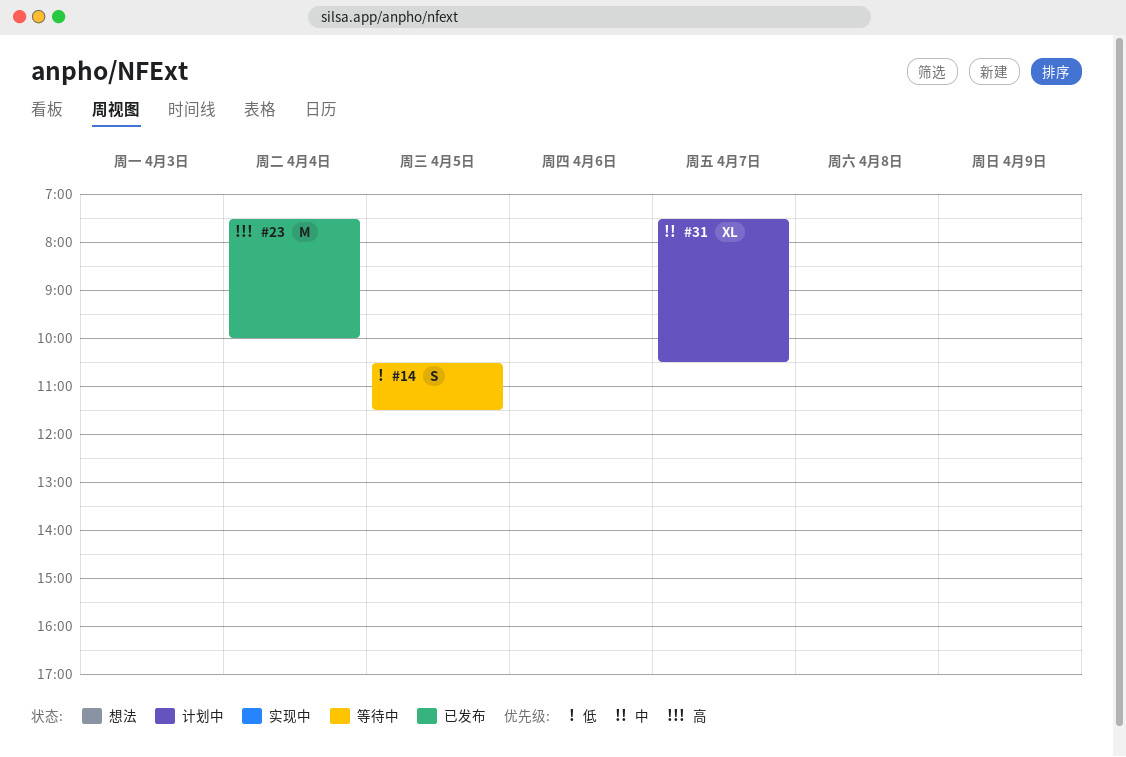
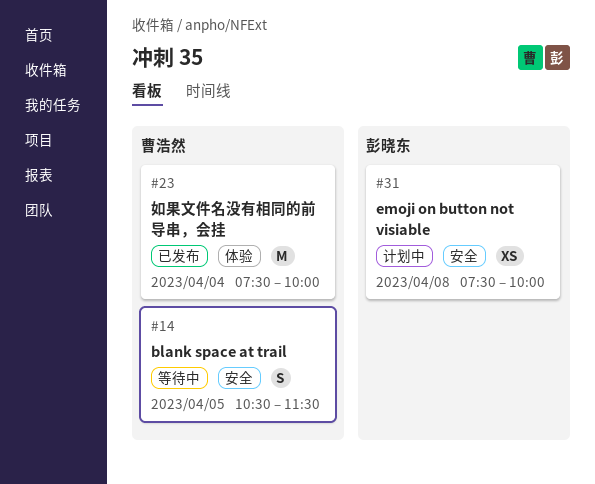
#31, estimate: XL -> XS
#31, day: Apr 7 -> Apr 8
#31, ends: 10:30 -> 10:00

